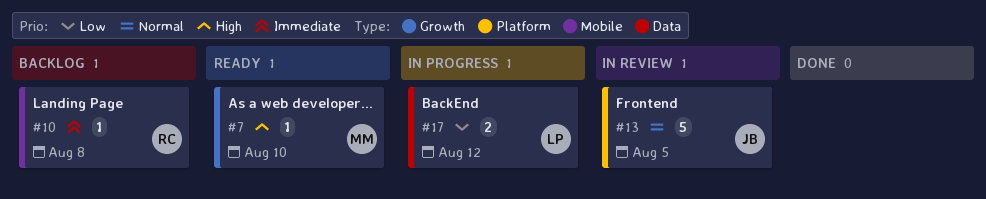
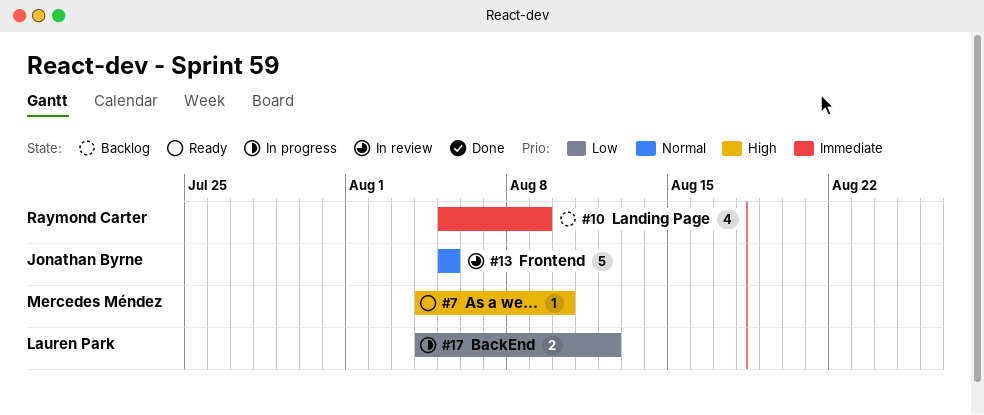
#10, estimate: 1 -> 4
#10, due: Aug 8 -> Aug 9

